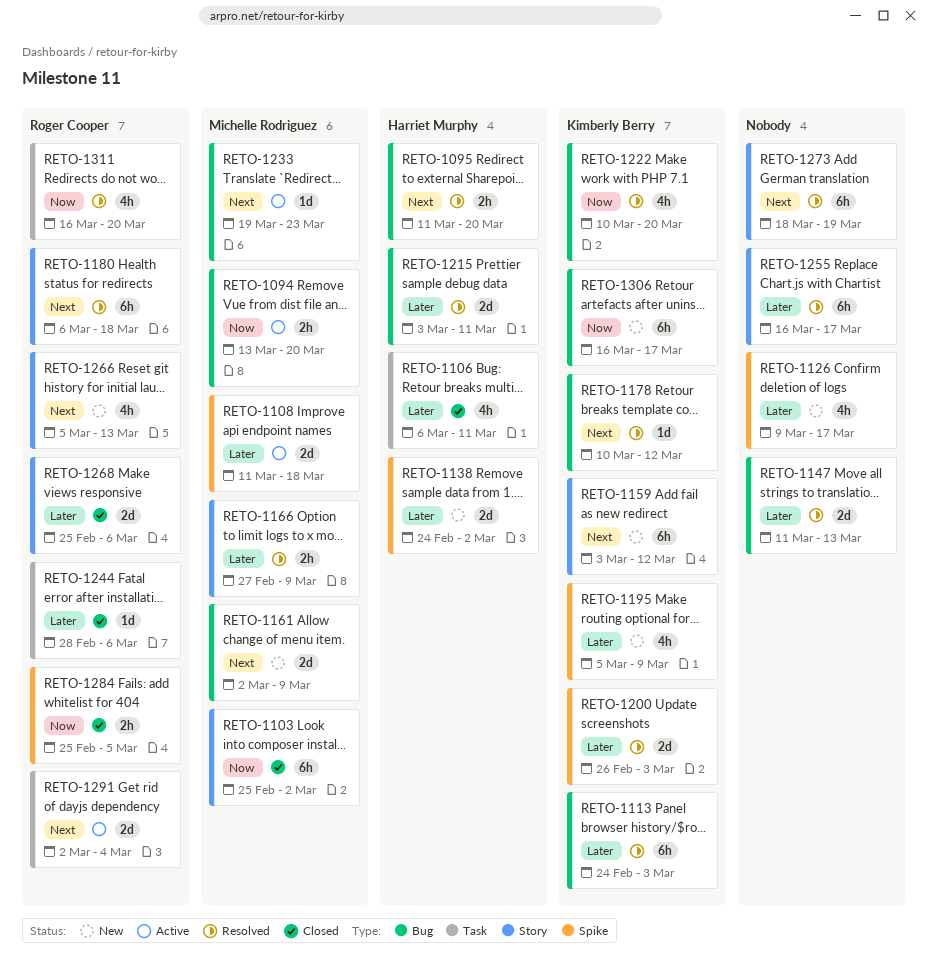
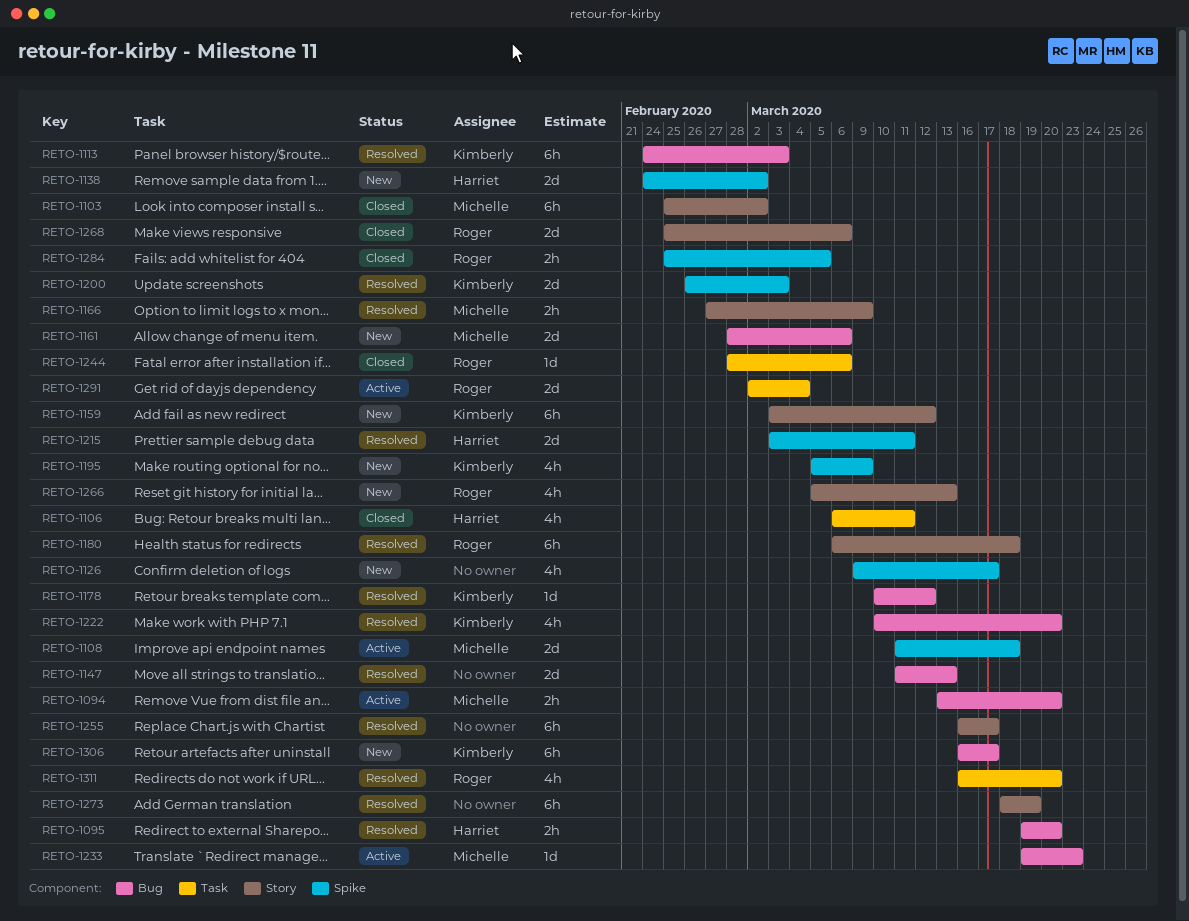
RETO-1095, start: Mar 11 -> Mar 19
RETO-1161, start: Mar 2 -> Feb 28
RETO-1161, due: Mar 9 -> Mar 6
RETO-1215, label: Bug -> Spike

